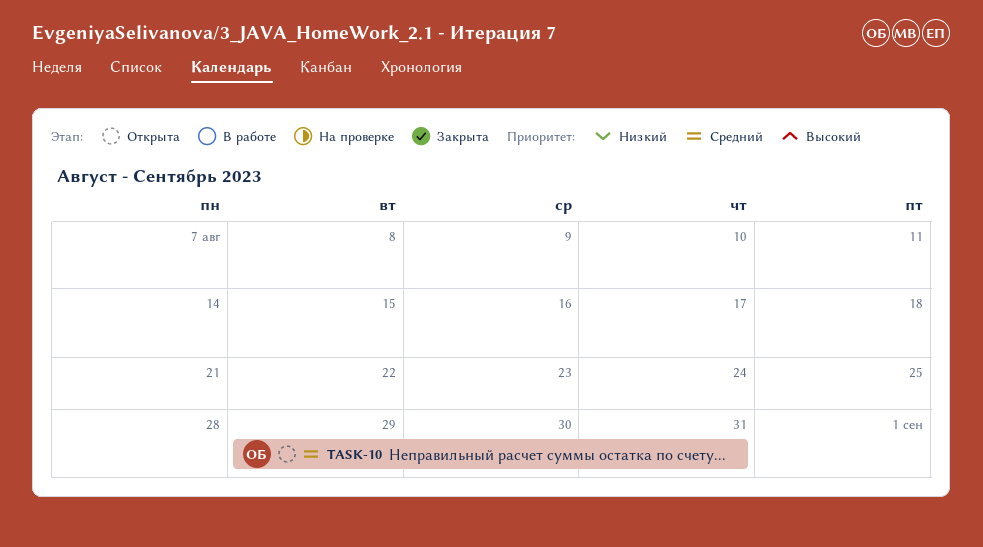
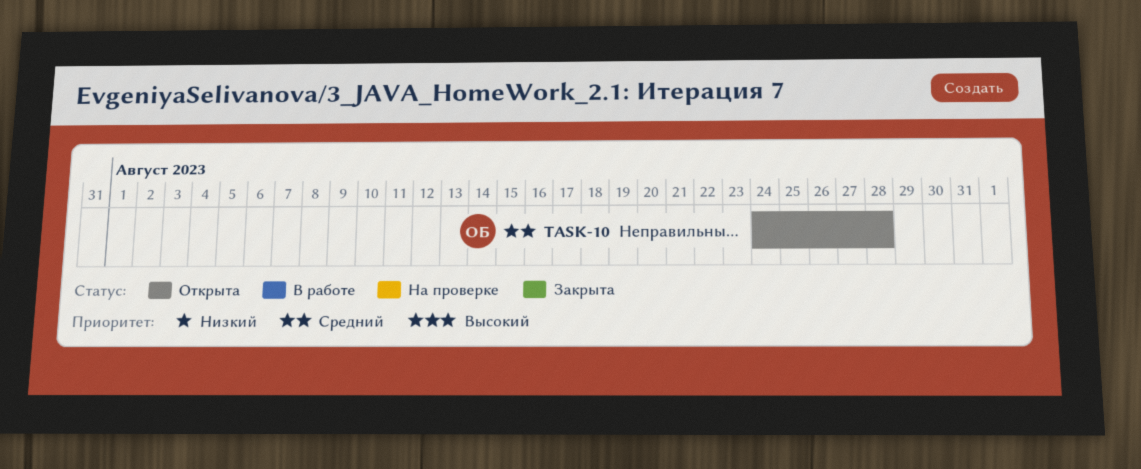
TASK-10, start: Aug 29 -> Aug 24
TASK-10, due: Aug 31 -> Aug 28

